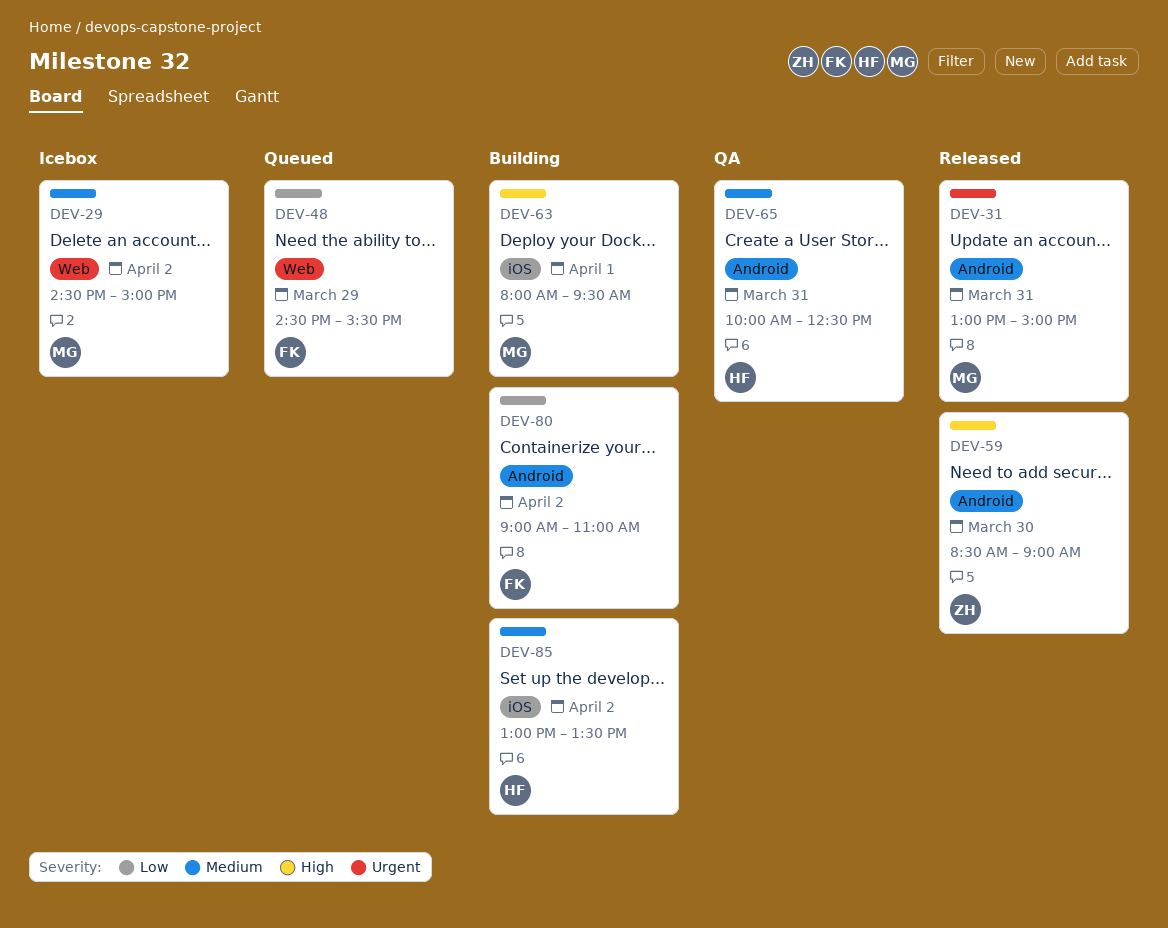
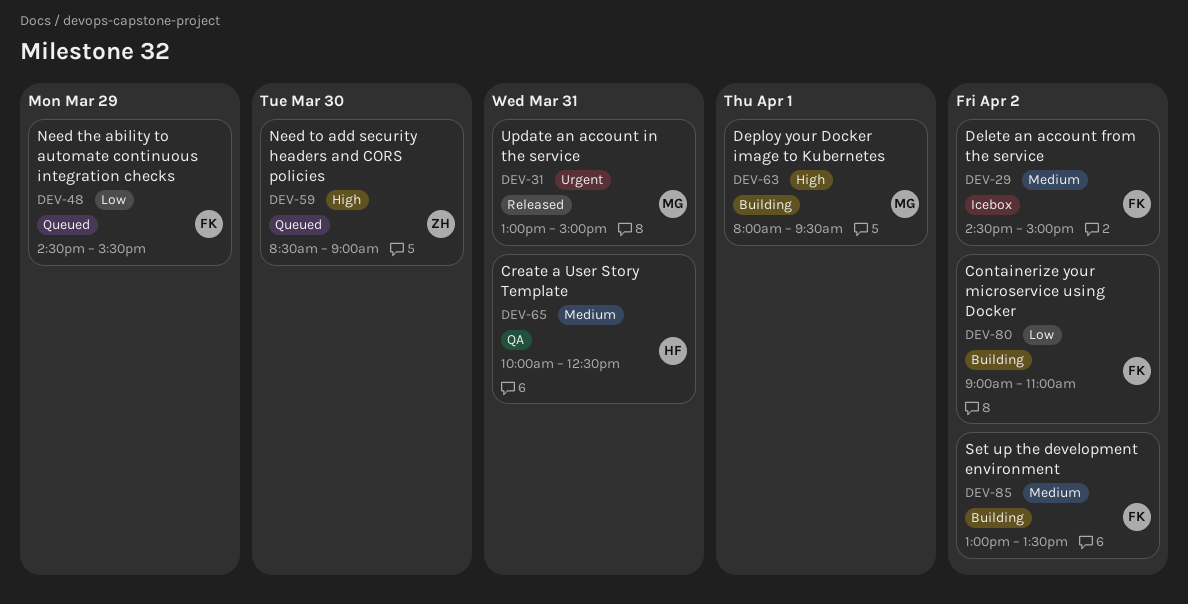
DEV-29, owner: MG -> FK
DEV-59, status: Released -> Queued
DEV-85, owner: HF -> FK

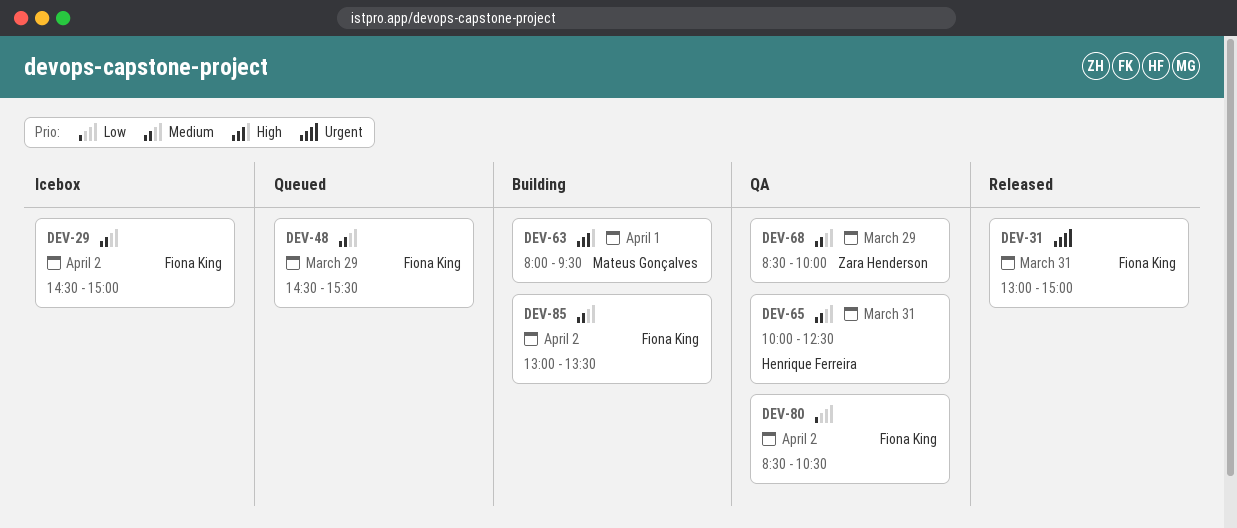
DEV-31, owner: Mateus Gonçalves -> Fiona King
DEV-48, priority: Low -> Medium
DEV-59: present -> none
DEV-68: none -> present
DEV-80, status: Building -> QA
DEV-80, begins: 09:00 -> 08:30
DEV-80, ends: 11:00 -> 10:30

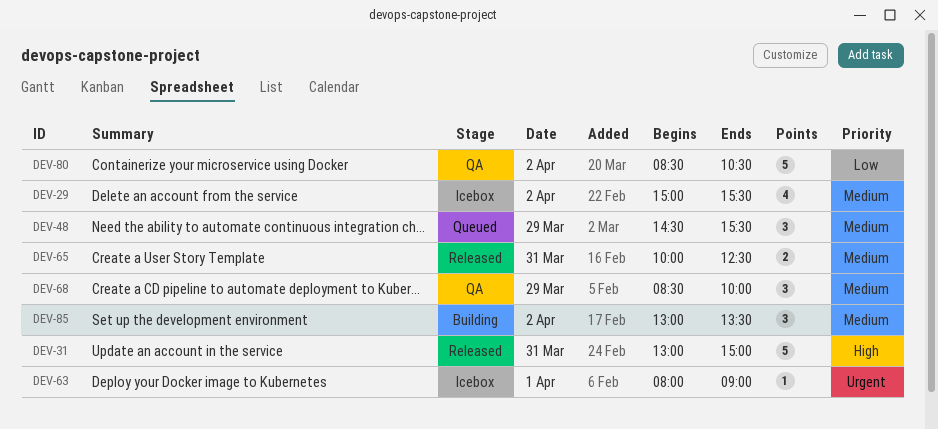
DEV-29, begins: 14:30 -> 15:00
DEV-29, ends: 15:00 -> 15:30
DEV-31, priority: Urgent -> High
DEV-63, status: Building -> Icebox
DEV-63, priority: High -> Urgent
DEV-63, ends: 09:30 -> 09:00
DEV-65, status: QA -> Released

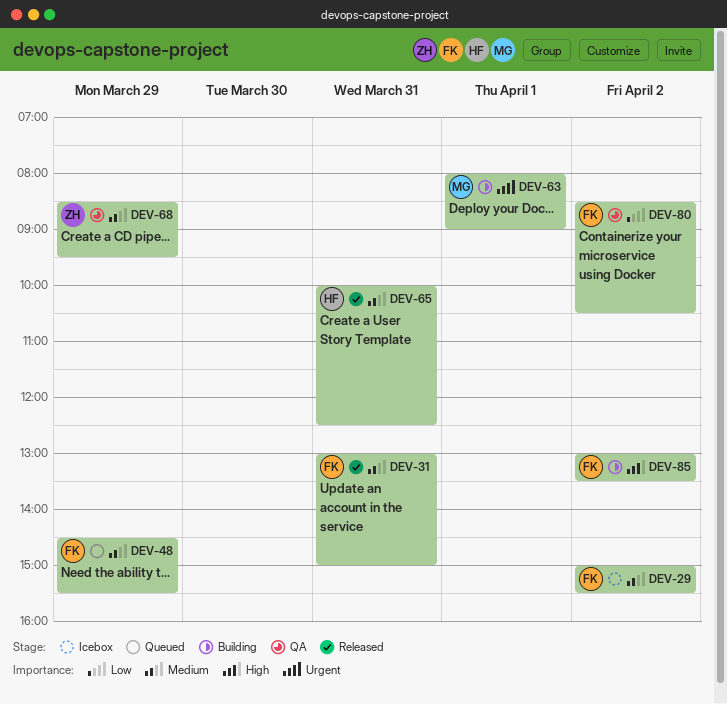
DEV-31, priority: High -> Medium
DEV-63, status: Icebox -> Building
DEV-68, ends: 10:00 -> 09:30
DEV-85, priority: Medium -> High

